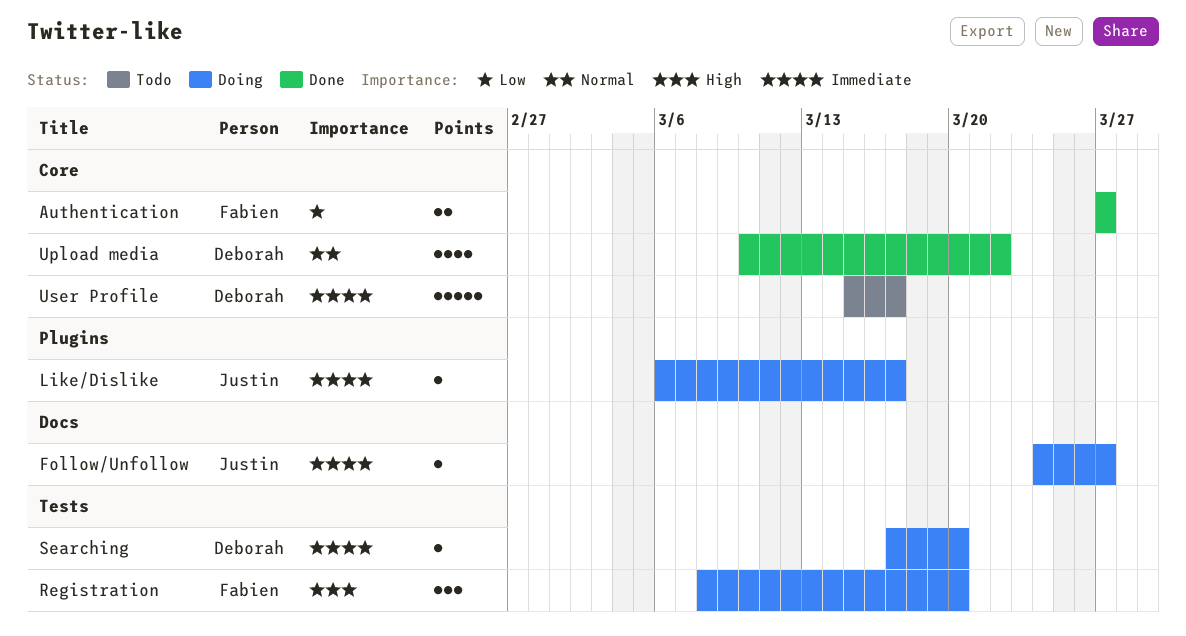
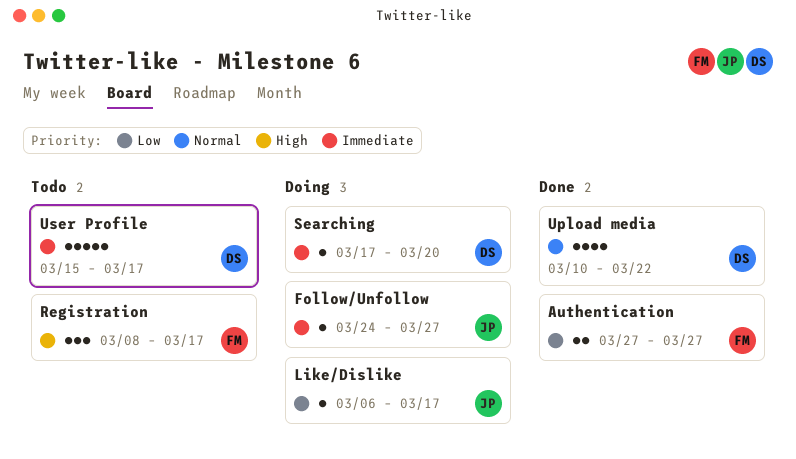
Like/Dislike, priority: Immediate -> Low
Registration, status: Doing -> Todo
Registration, due: Mar 20 -> Mar 17

